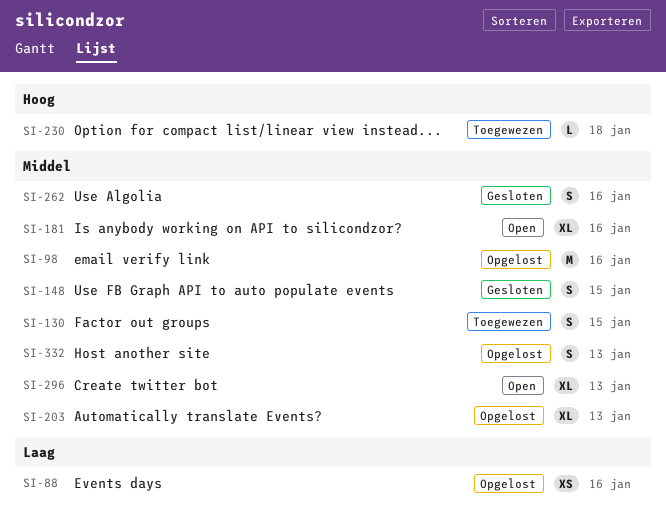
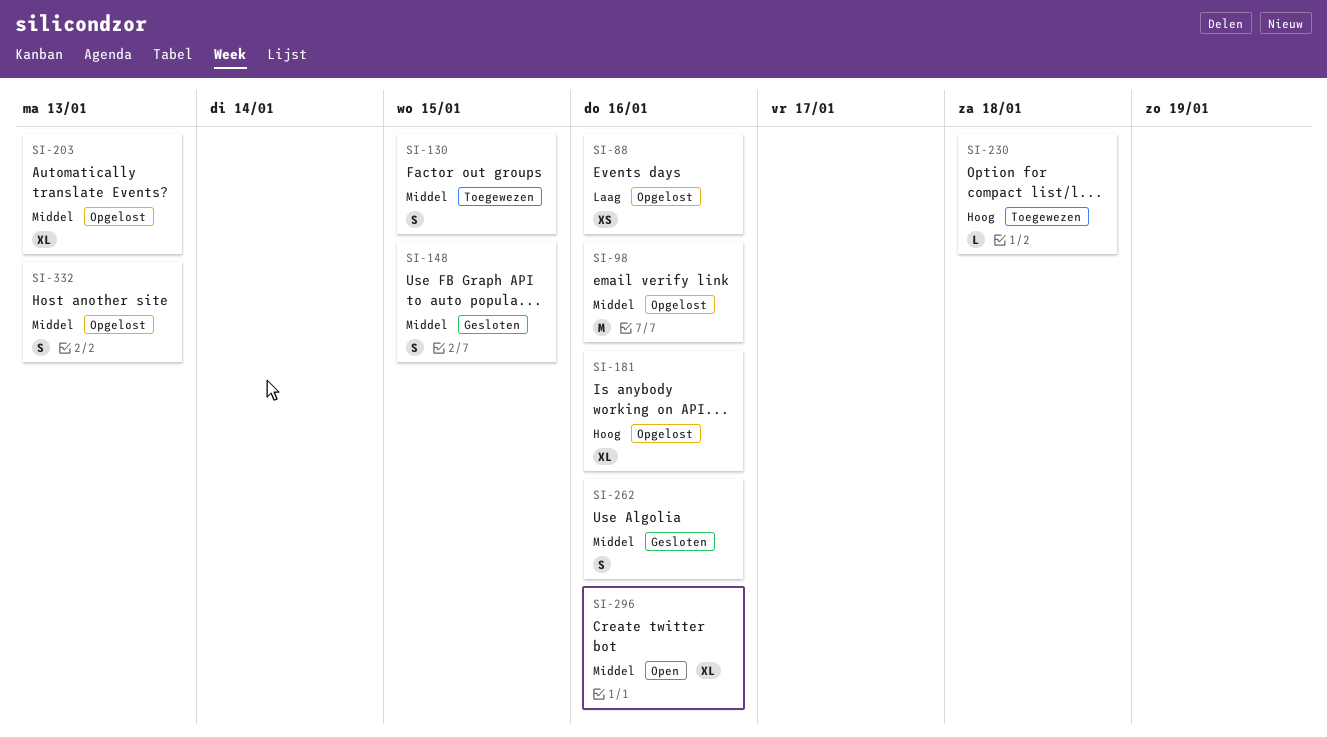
SI-181, status: Open -> Opgelost
SI-181, priority: Middel -> Hoog
SI-296, due: Jan 13 -> Jan 16

